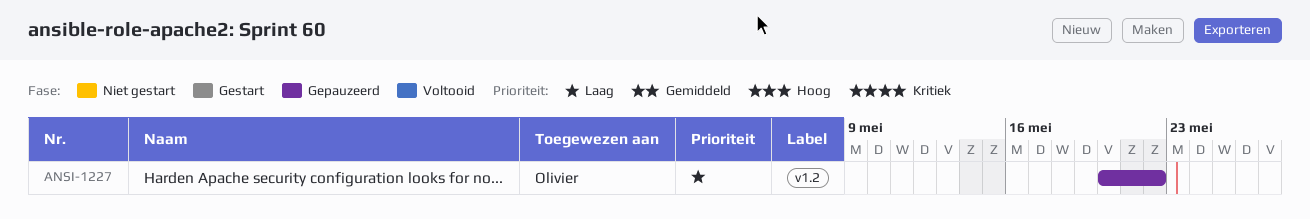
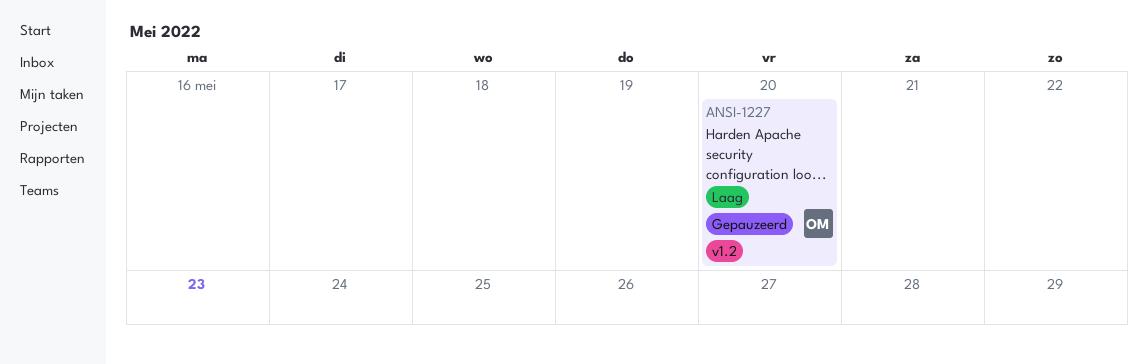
ANSI-1227, due: May 22 -> May 20

